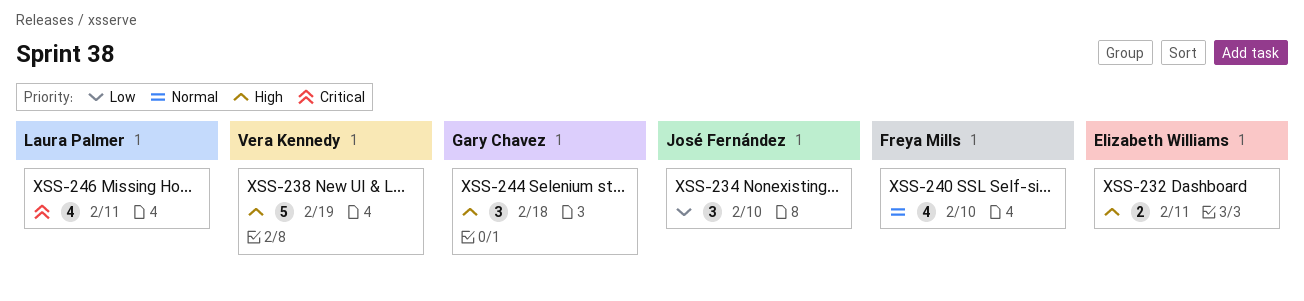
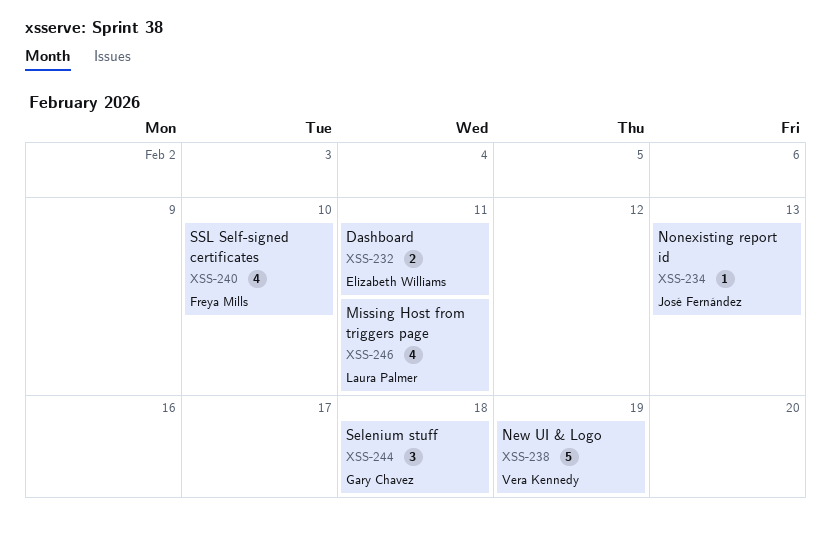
XSS-234, estimate: 3 -> 1
XSS-234, due: Feb 10 -> Feb 13

